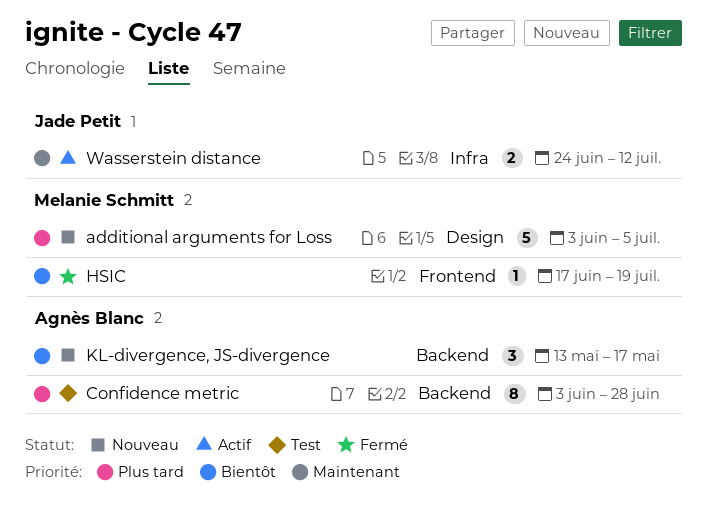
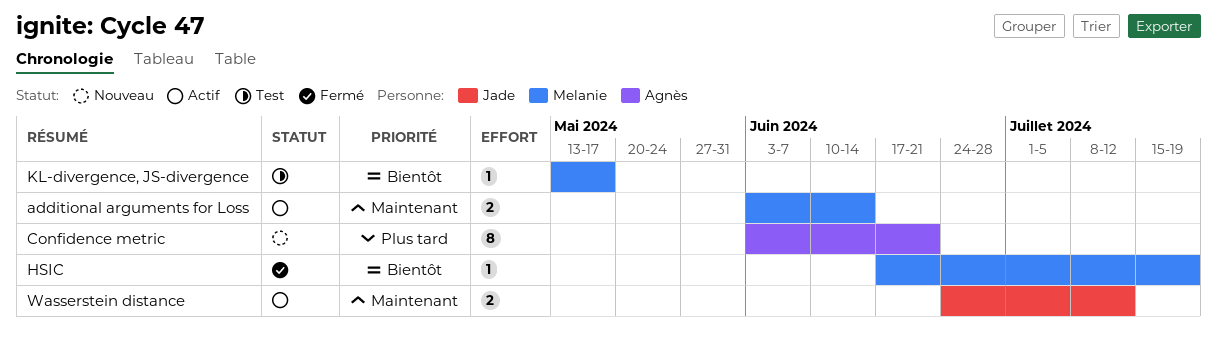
additional arguments for Loss, status: Nouveau -> Actif
additional arguments for Loss, priority: Plus tard -> Maintenant
additional arguments for Loss, estimate: 5 -> 2
additional arguments for Loss, due: Jul 5 -> Jun 14
Confidence metric, status: Test -> Nouveau
Confidence metric, due: Jun 28 -> Jun 21
KL-divergence, JS-divergence, status: Nouveau -> Test
KL-divergence, JS-divergence, owner: Agnès Blanc -> Melanie Schmitt
KL-divergence, JS-divergence, estimate: 3 -> 1

